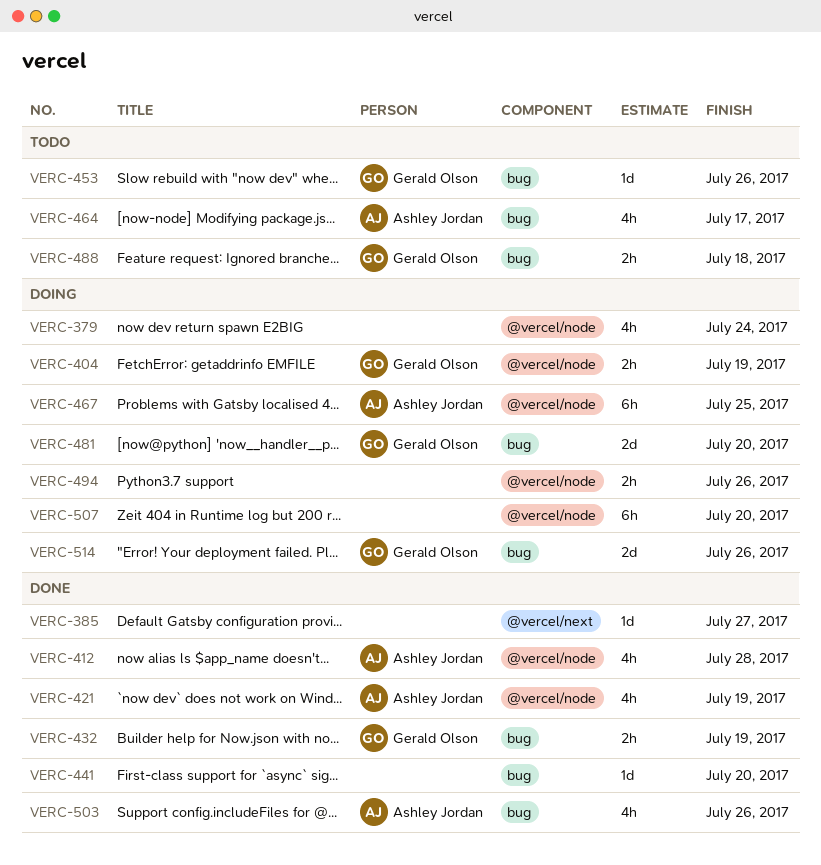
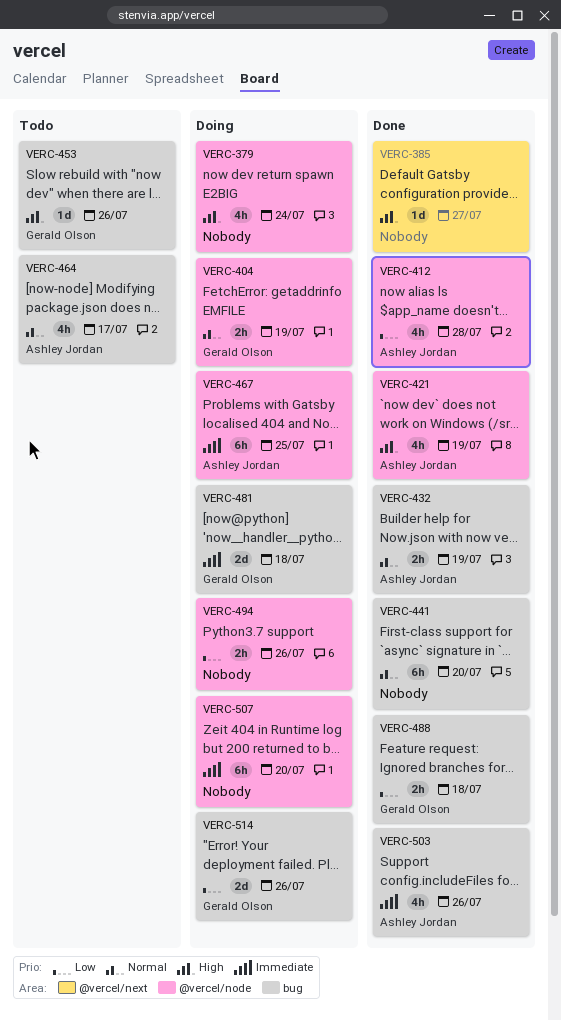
VERC-432, owner: Gerald Olson -> Ashley Jordan
VERC-441, estimate: 1d -> 6h
VERC-481, due: Jul 20 -> Jul 18
VERC-488, status: Todo -> Done

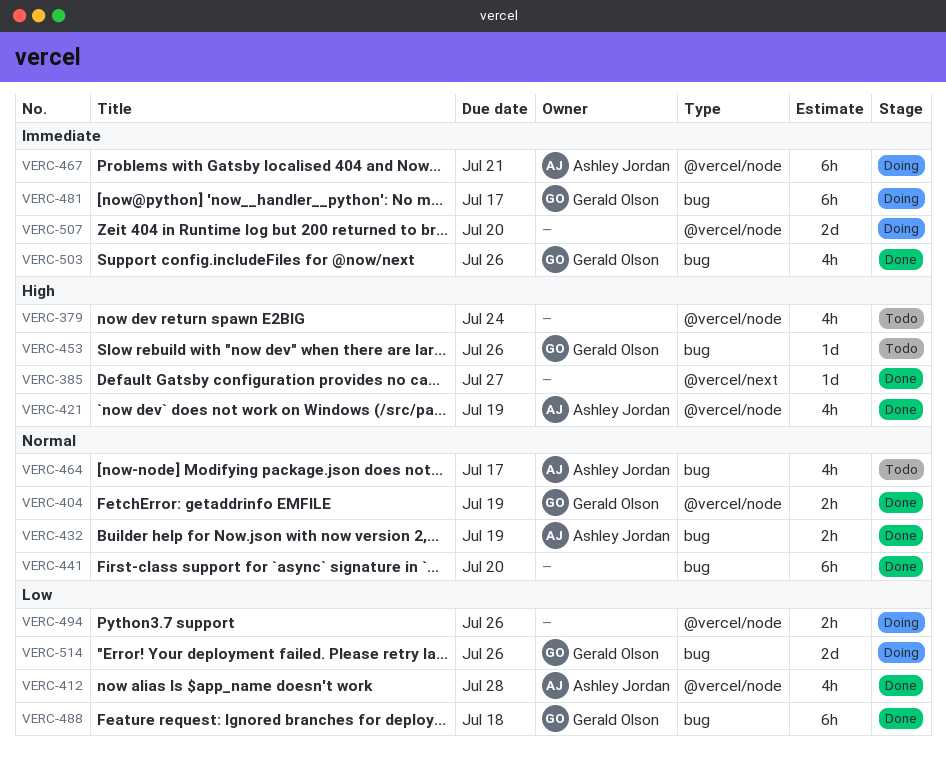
VERC-379, status: Doing -> Todo
VERC-404, status: Doing -> Done
VERC-467, due: Jul 25 -> Jul 21
VERC-481, estimate: 2d -> 6h
VERC-481, due: Jul 18 -> Jul 17
VERC-488, estimate: 2h -> 6h
VERC-503, owner: Ashley Jordan -> Gerald Olson
VERC-507, estimate: 6h -> 2d

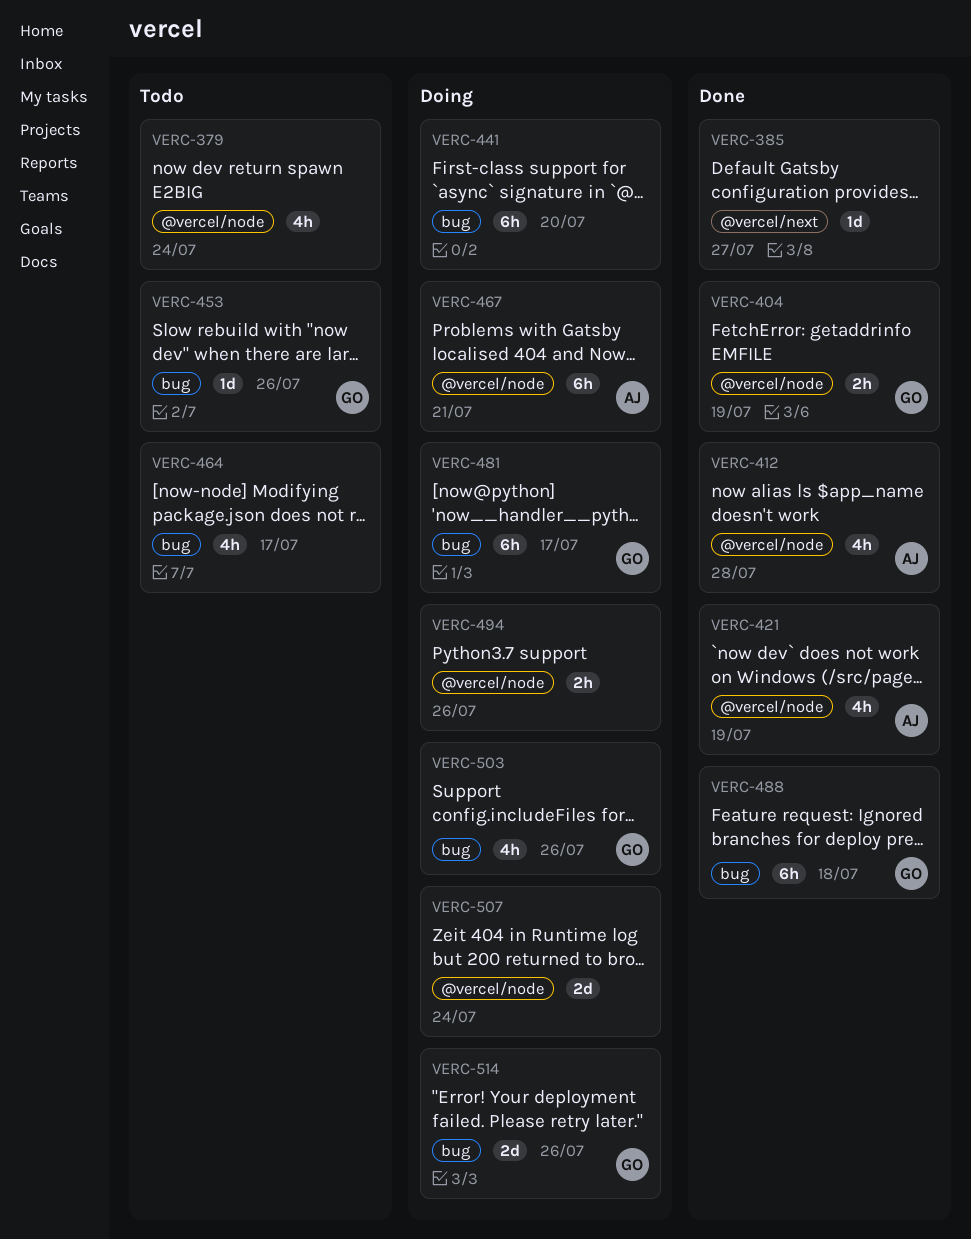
VERC-432: present -> none
VERC-441, status: Done -> Doing
VERC-464, owner: Ashley Jordan -> none
VERC-503, status: Done -> Doing
VERC-507, due: Jul 20 -> Jul 24

